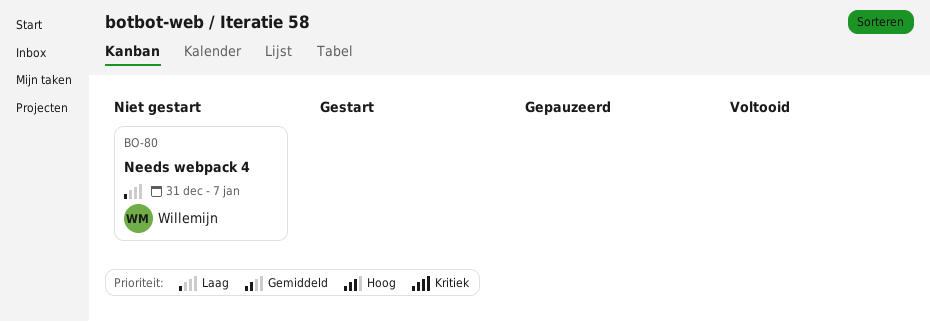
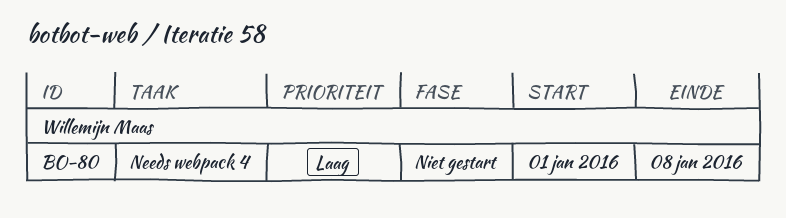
BO-80, start: Dec 31 -> Jan 1
BO-80, due: Jan 7 -> Jan 8

